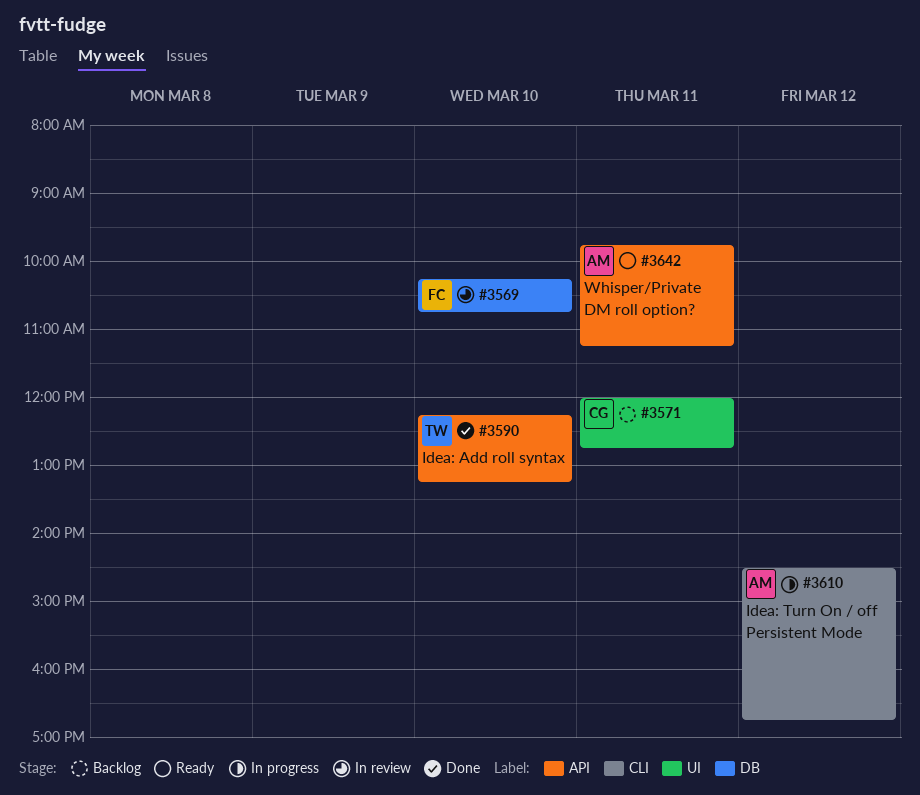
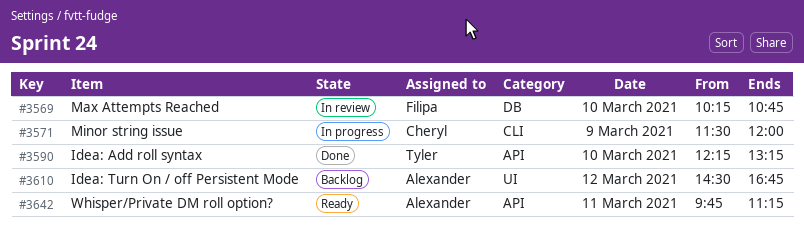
#3571, status: Backlog -> In progress
#3571, label: UI -> CLI
#3571, day: Mar 11 -> Mar 9
#3571, begins: 12:00 -> 11:30
#3571, ends: 12:45 -> 12:00
#3610, status: In progress -> Backlog
#3610, label: CLI -> UI

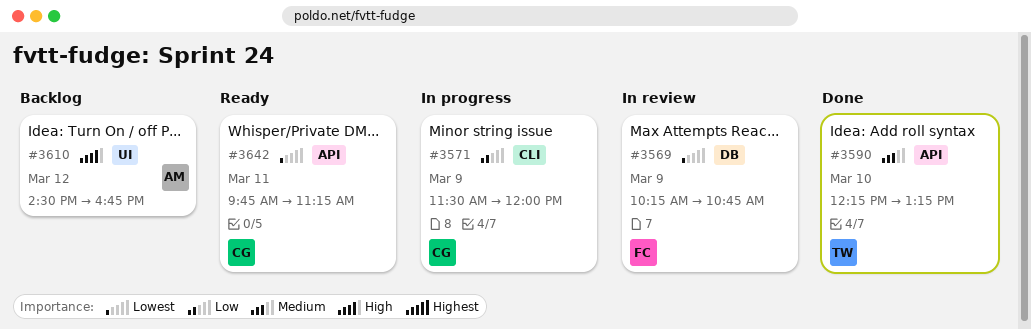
#3569, day: Mar 10 -> Mar 9
#3642, owner: Alexander -> Cheryl

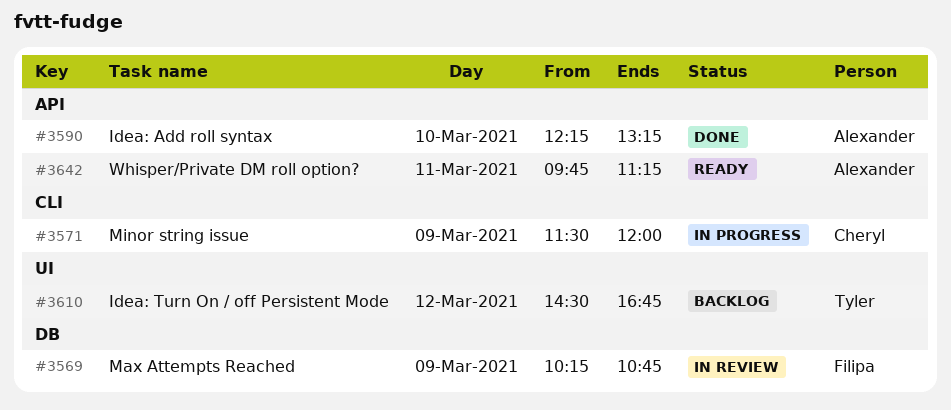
#3590, owner: Tyler -> Alexander
#3610, owner: Alexander -> Tyler
#3642, owner: Cheryl -> Alexander

